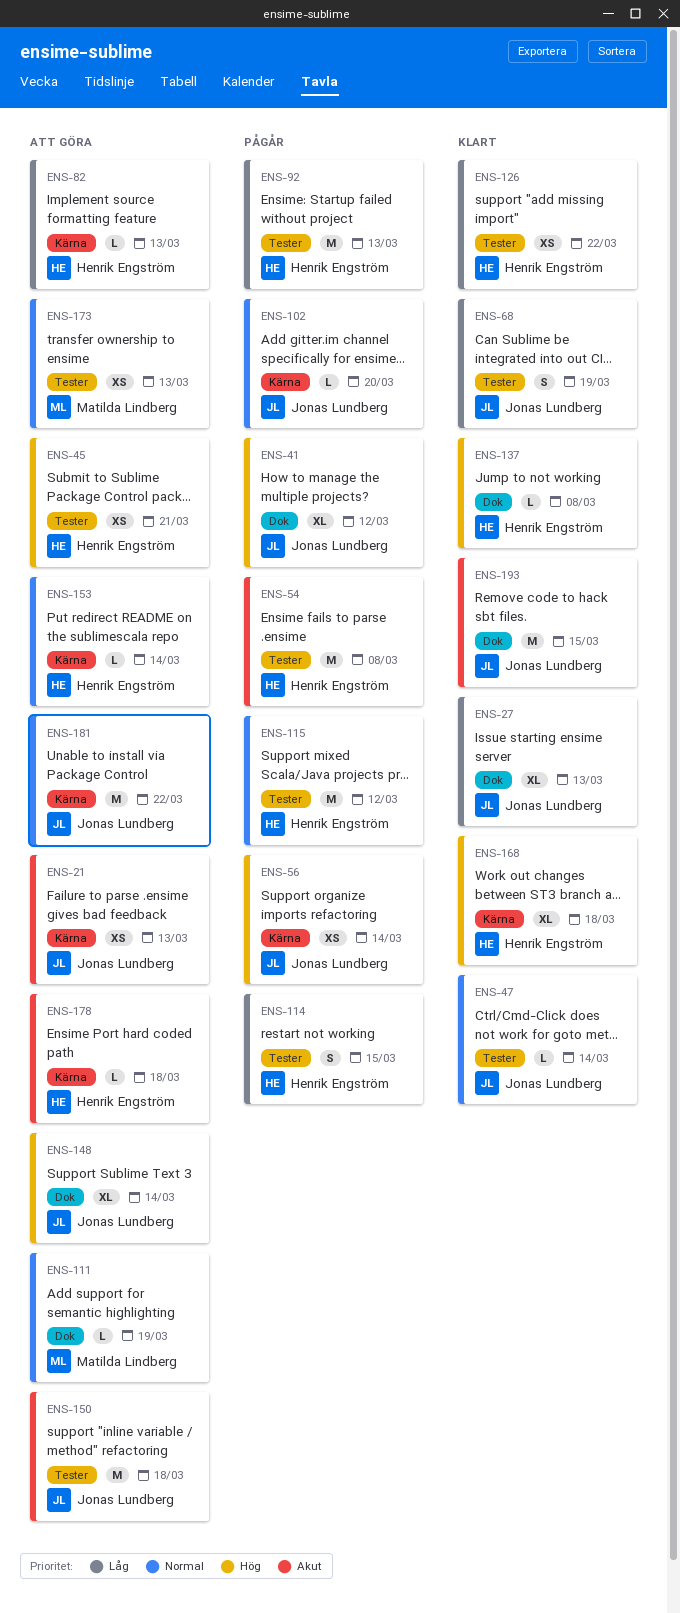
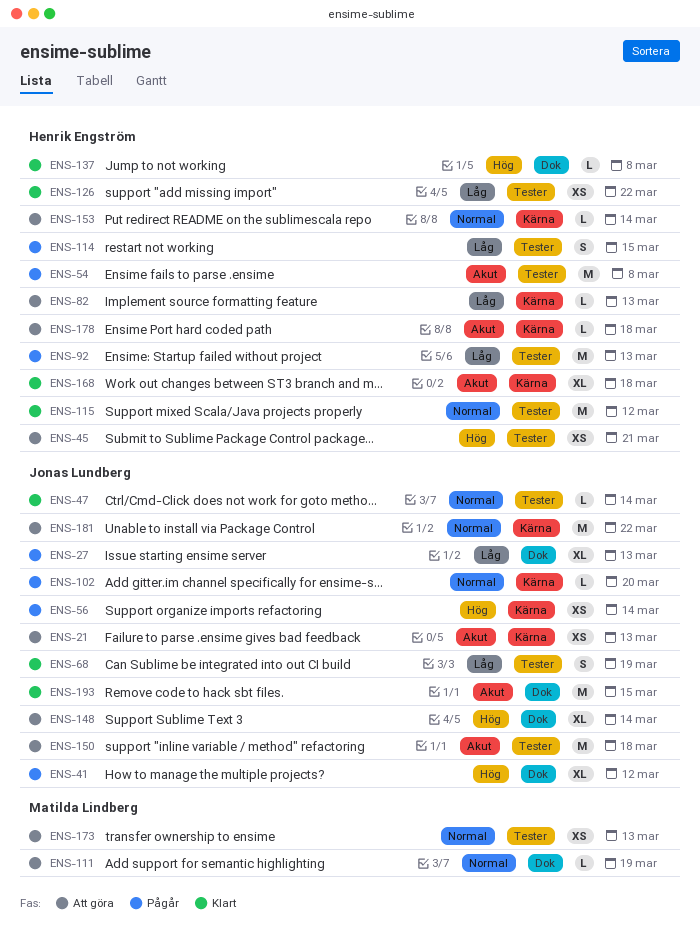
ENS-27, status: Klart -> Pågår
ENS-115, status: Pågår -> Klart
ENS-168, priority: Hög -> Akut

